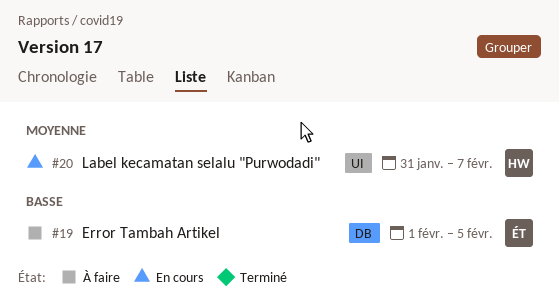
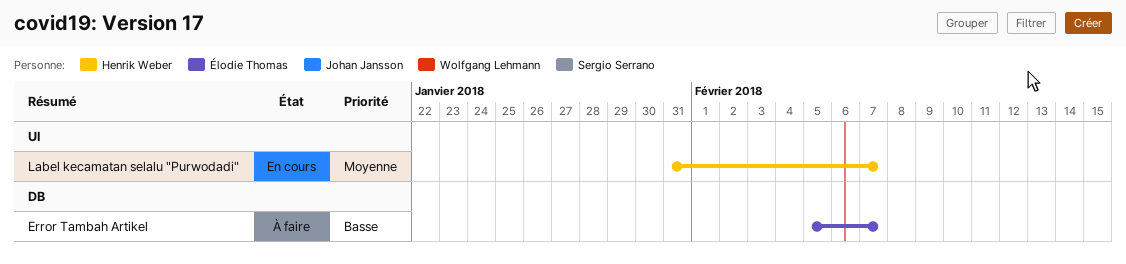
Error Tambah Artikel, start: Feb 1 -> Feb 5
Error Tambah Artikel, due: Feb 5 -> Feb 7

